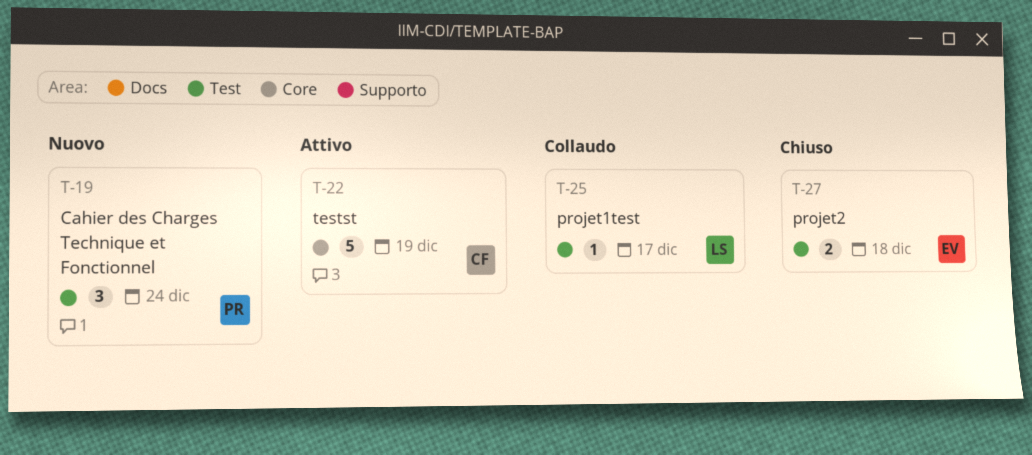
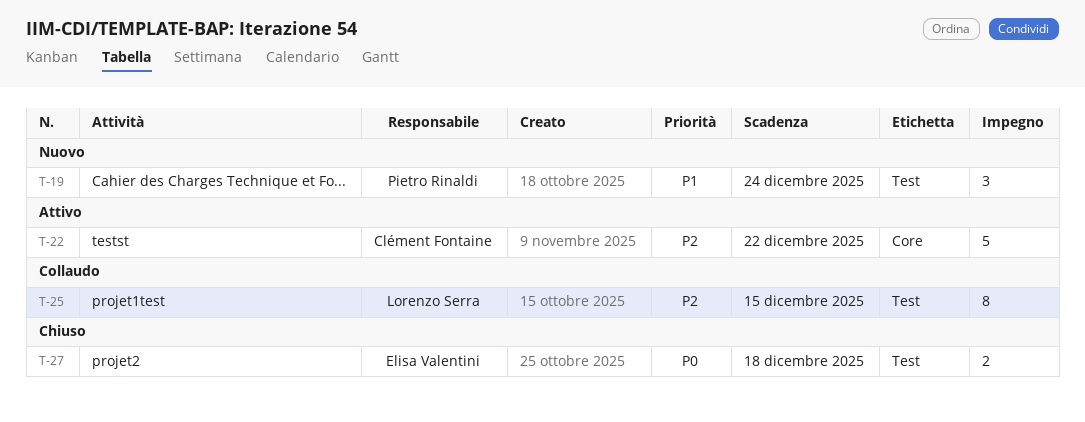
T-22, due: Dec 19 -> Dec 22
T-25, estimate: 1 -> 8
T-25, due: Dec 17 -> Dec 15

